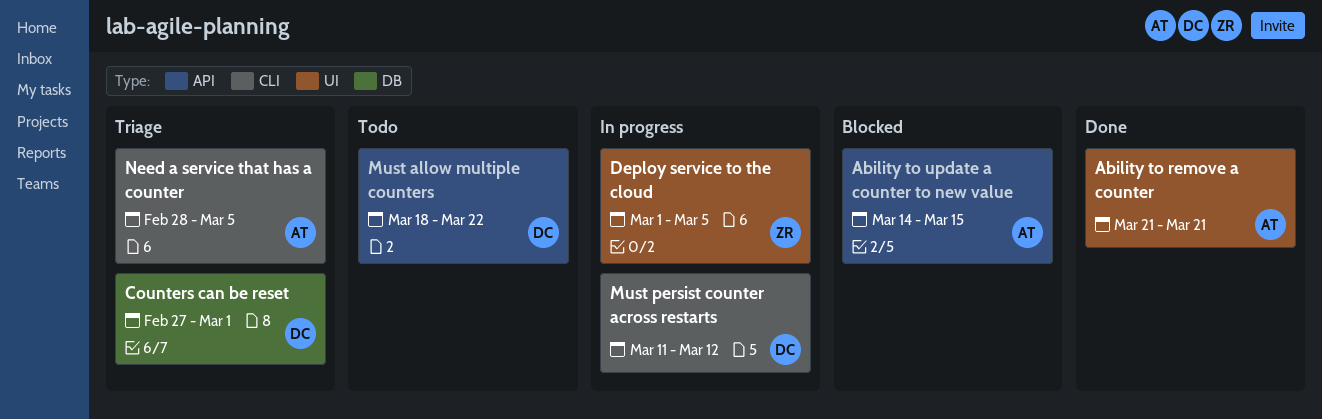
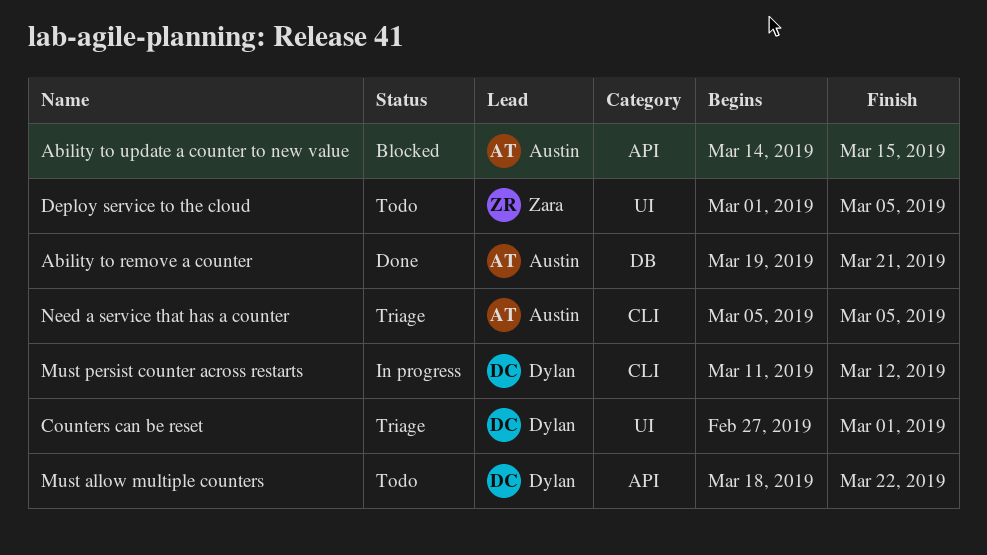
Ability to remove a counter, label: UI -> DB
Ability to remove a counter, start: Mar 21 -> Mar 19
Counters can be reset, label: DB -> UI
Deploy service to the cloud, status: In progress -> Todo
Need a service that has a counter, start: Feb 28 -> Mar 5

